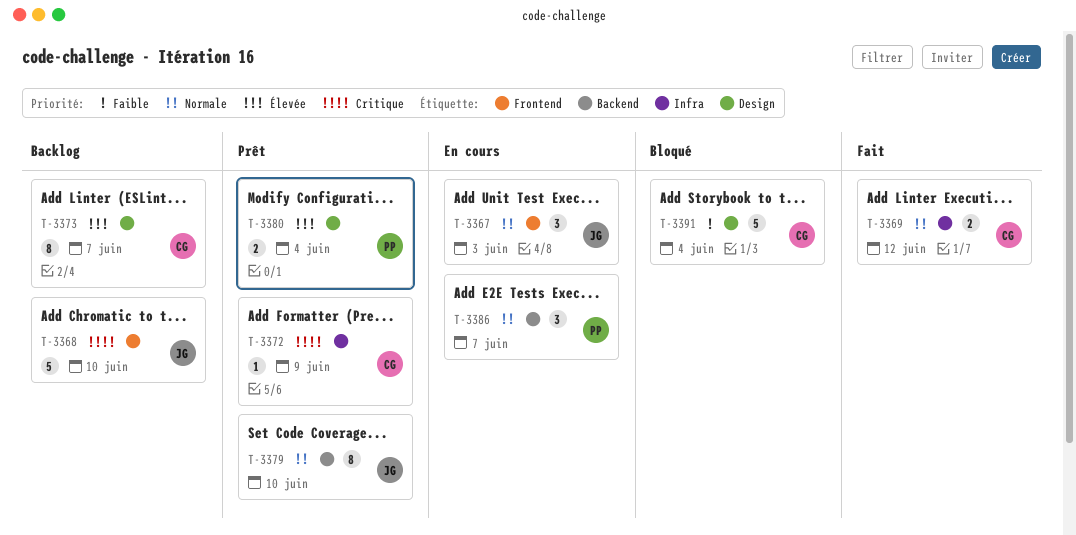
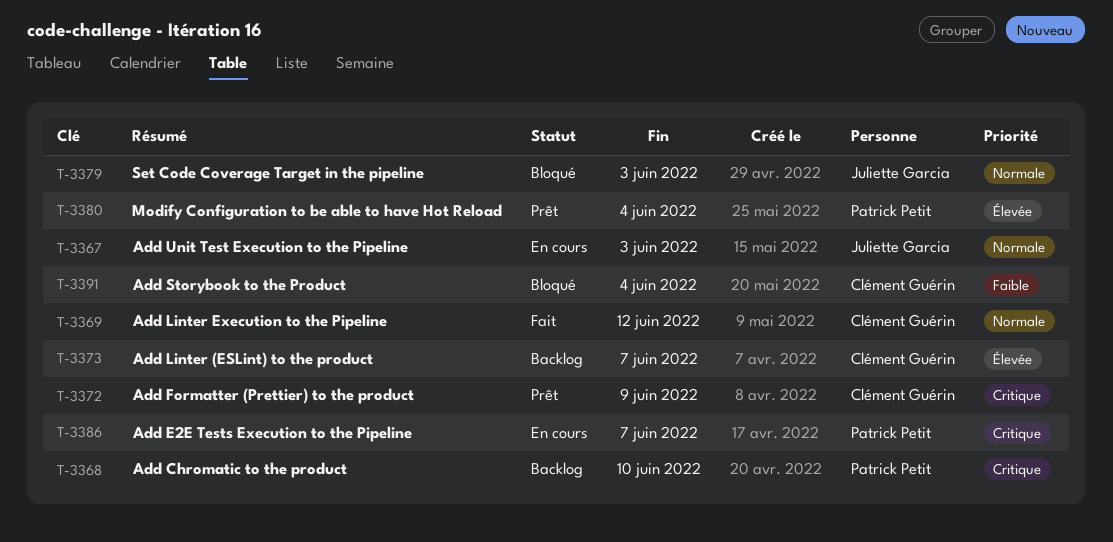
T-3368, owner: Juliette Garcia -> Patrick Petit
T-3379, status: Prêt -> Bloqué
T-3379, due: Jun 10 -> Jun 3
T-3386, priority: Normale -> Critique

